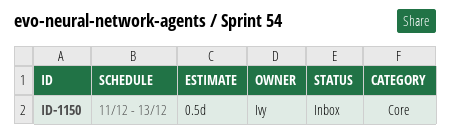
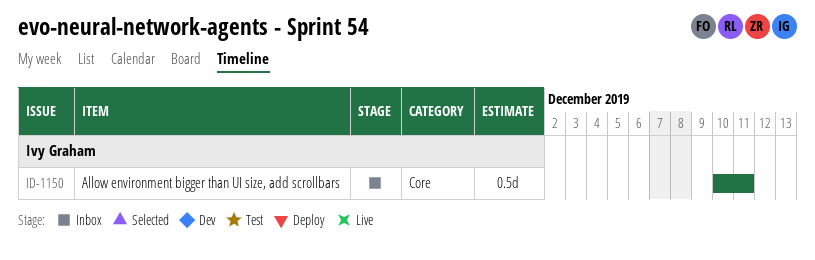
ID-1150, start: Dec 11 -> Dec 10
ID-1150, due: Dec 13 -> Dec 11

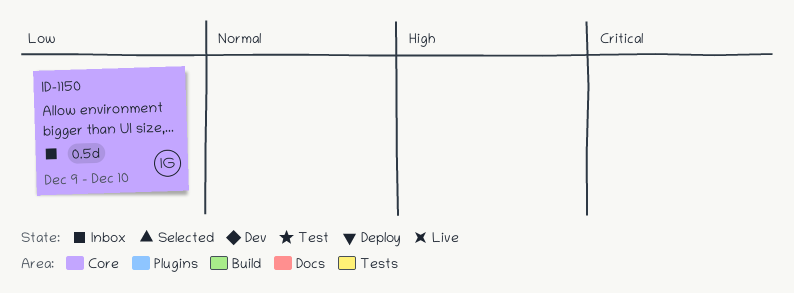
ID-1150, start: Dec 10 -> Dec 9
ID-1150, due: Dec 11 -> Dec 10

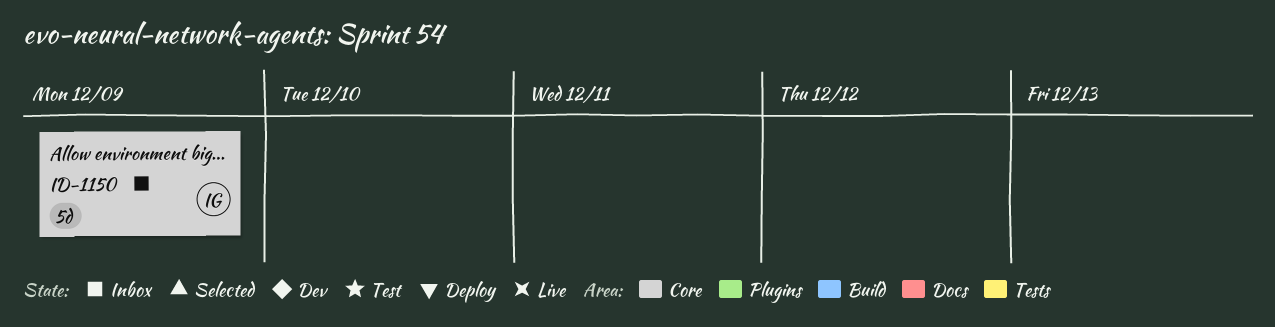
ID-1150, estimate: 0.5d -> 5d
ID-1150, due: Dec 10 -> Dec 9

